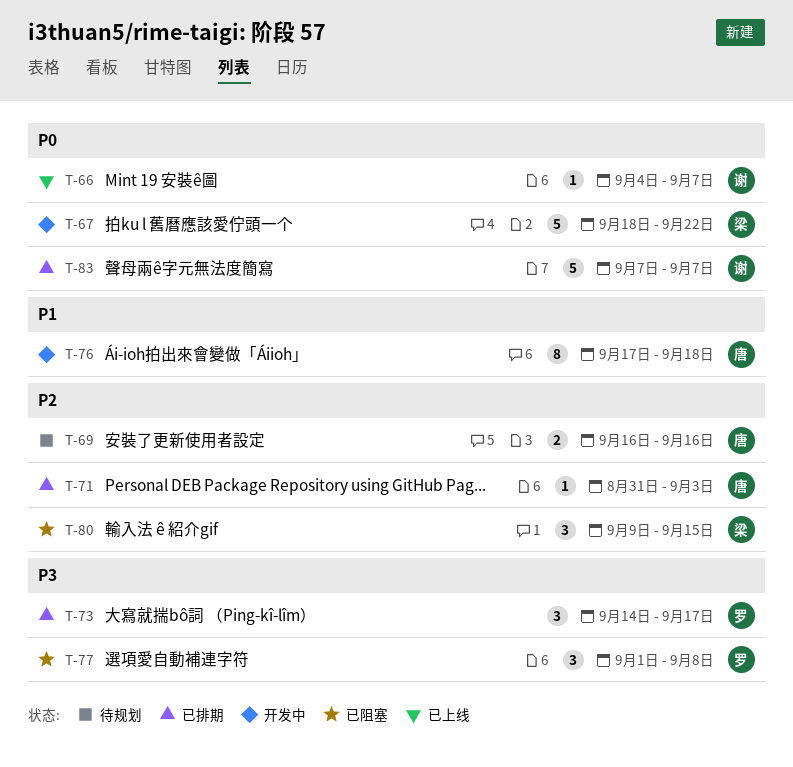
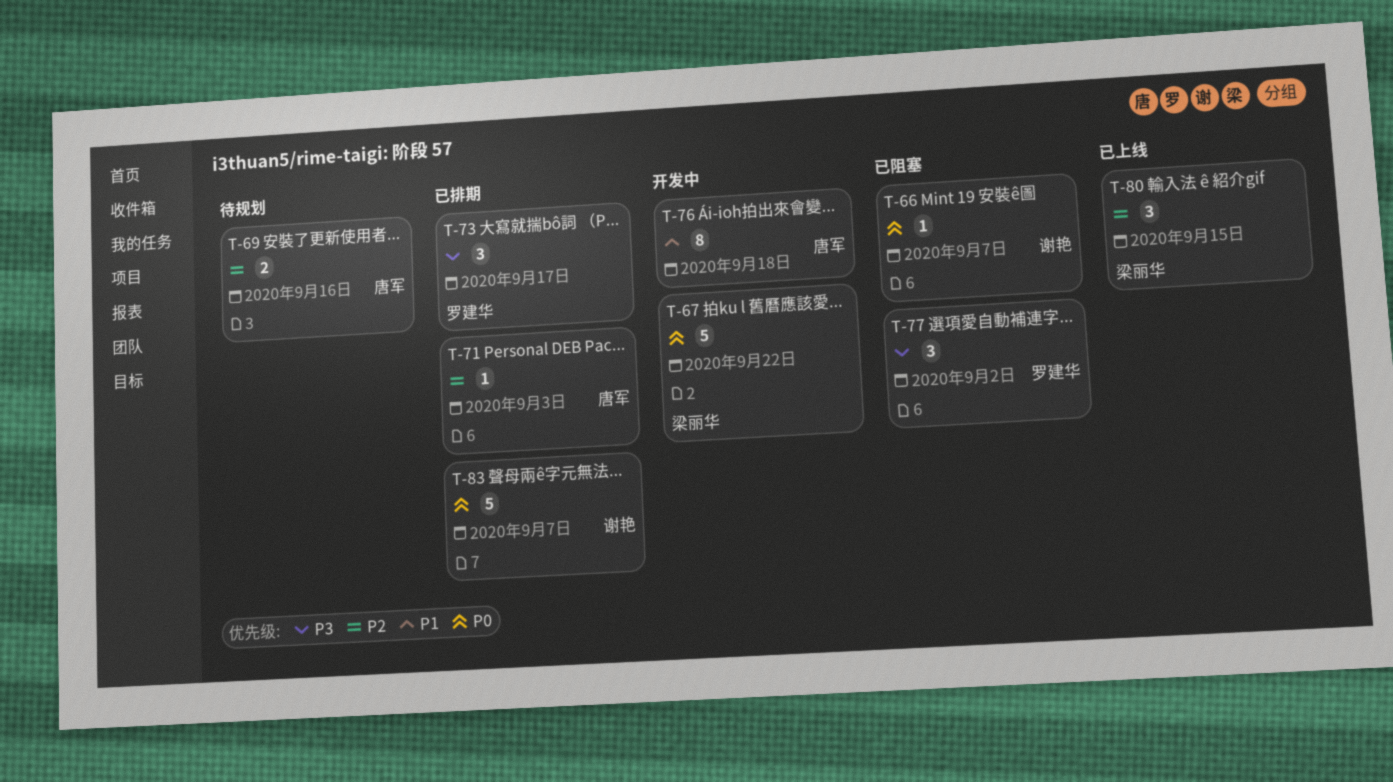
T-66, status: 已上线 -> 已阻塞
T-77, due: Sep 8 -> Sep 2
T-80, status: 已阻塞 -> 已上线

